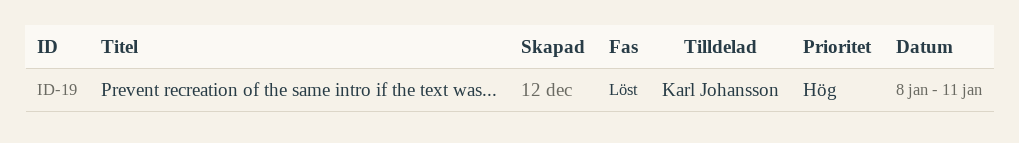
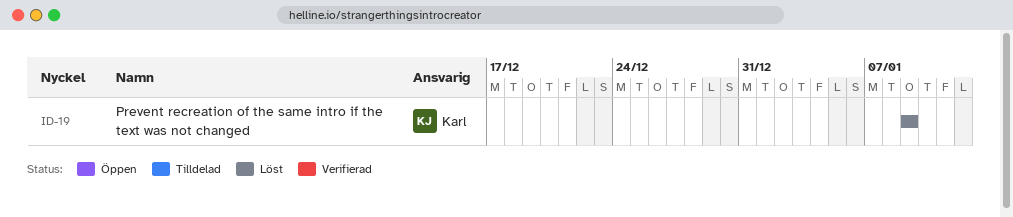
ID-19, start: Jan 8 -> Jan 9
ID-19, due: Jan 11 -> Jan 9

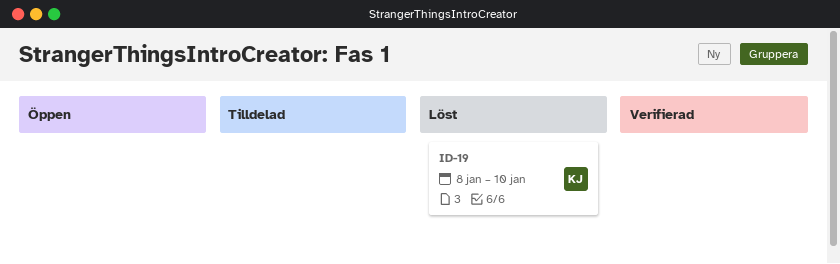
ID-19, start: Jan 9 -> Jan 8
ID-19, due: Jan 9 -> Jan 10

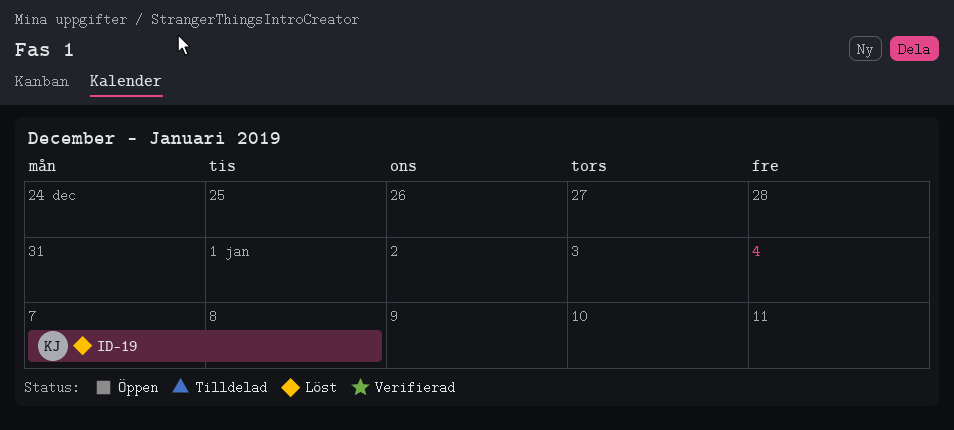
ID-19, start: Jan 8 -> Jan 7
ID-19, due: Jan 10 -> Jan 8

